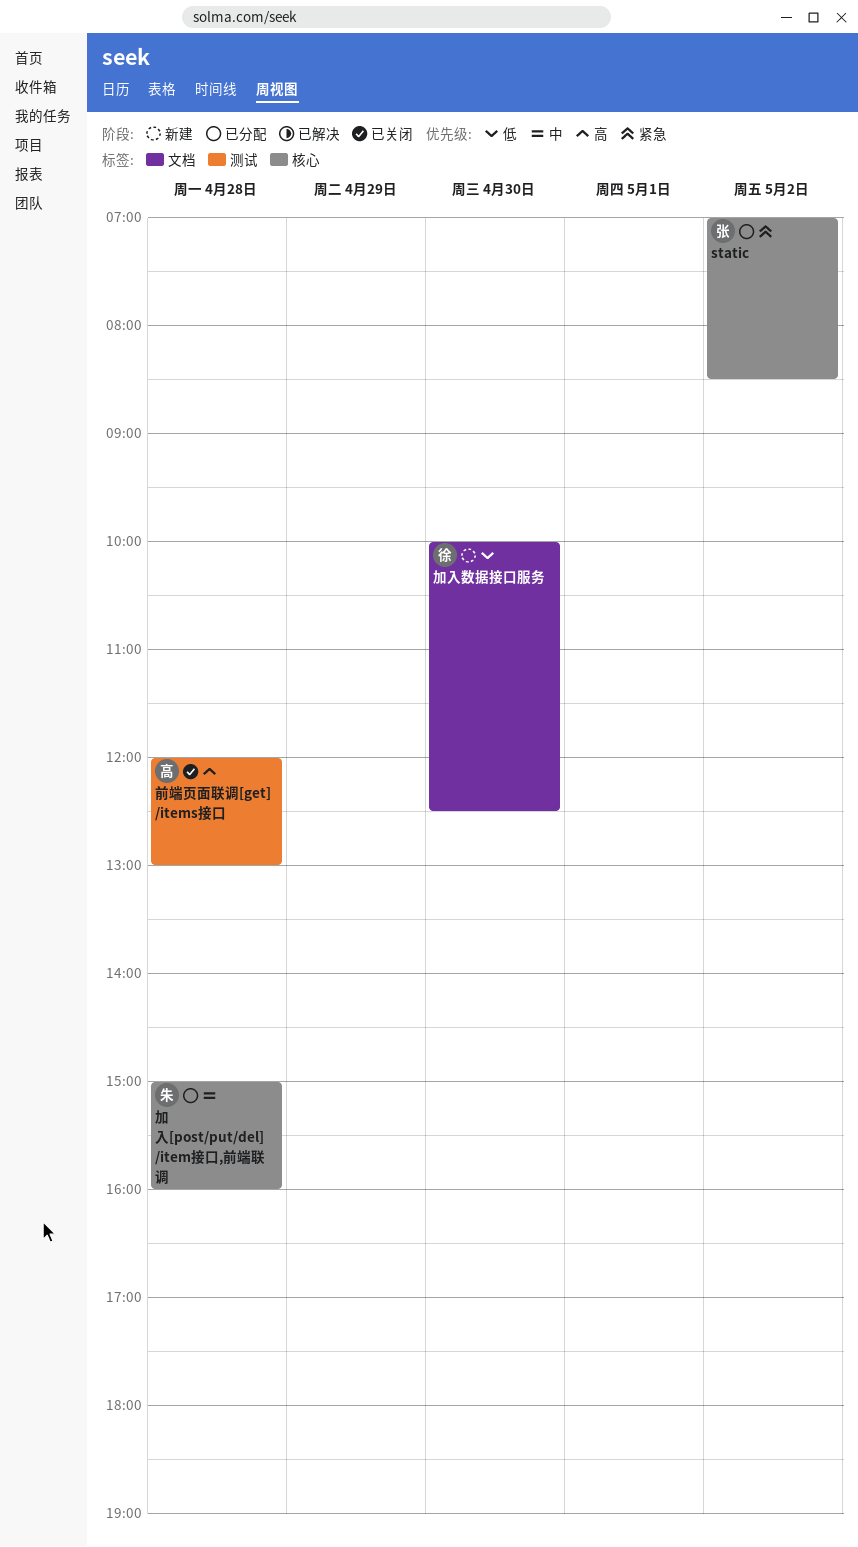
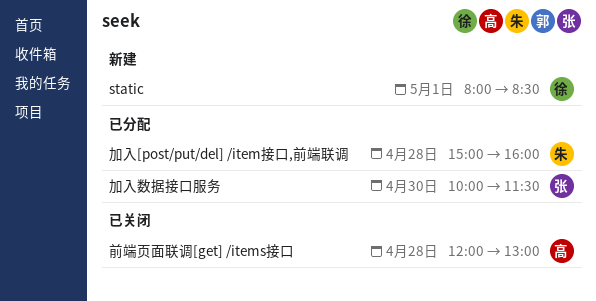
static, status: 已分配 -> 新建
static, owner: 张 -> 徐
static, day: May 2 -> May 1
static, begins: 07:00 -> 08:00
加入数据接口服务, status: 新建 -> 已分配
加入数据接口服务, owner: 徐 -> 张
加入数据接口服务, ends: 12:30 -> 11:30

